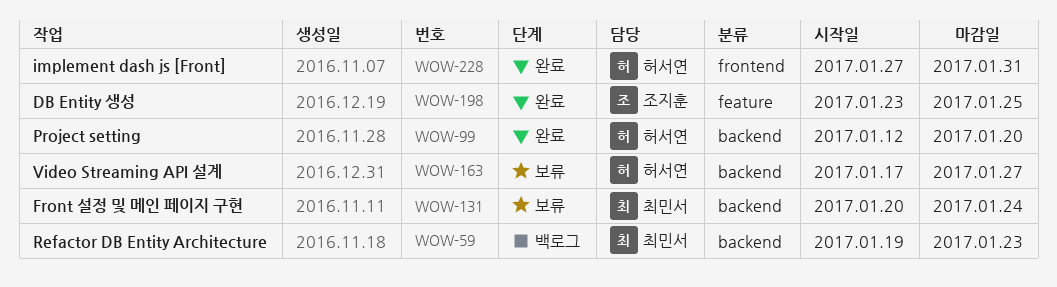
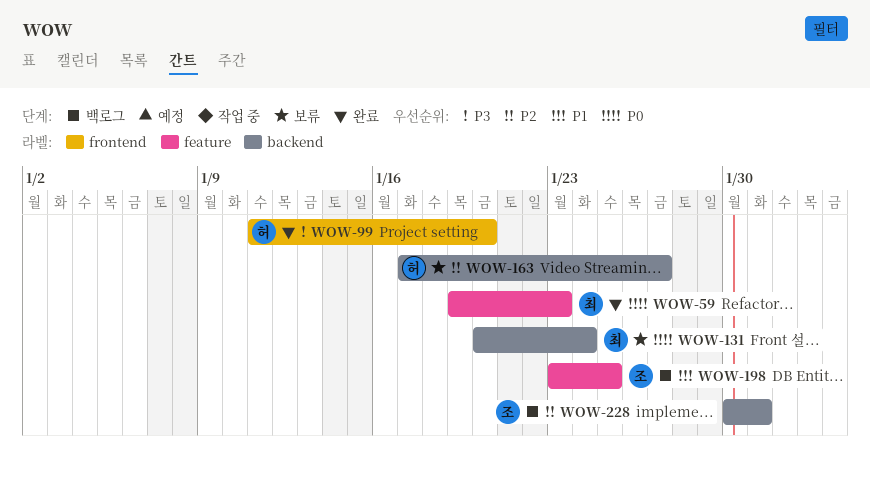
WOW-59, status: 백로그 -> 완료
WOW-59, label: backend -> feature
WOW-99, label: backend -> frontend
WOW-99, start: Jan 12 -> Jan 11
WOW-198, status: 완료 -> 백로그
WOW-228, status: 완료 -> 백로그
WOW-228, owner: 허서연 -> 조지훈
WOW-228, label: frontend -> backend
WOW-228, start: Jan 27 -> Jan 30

